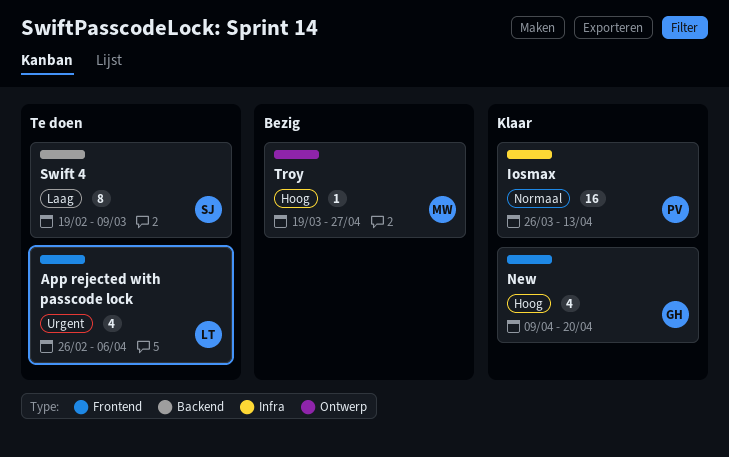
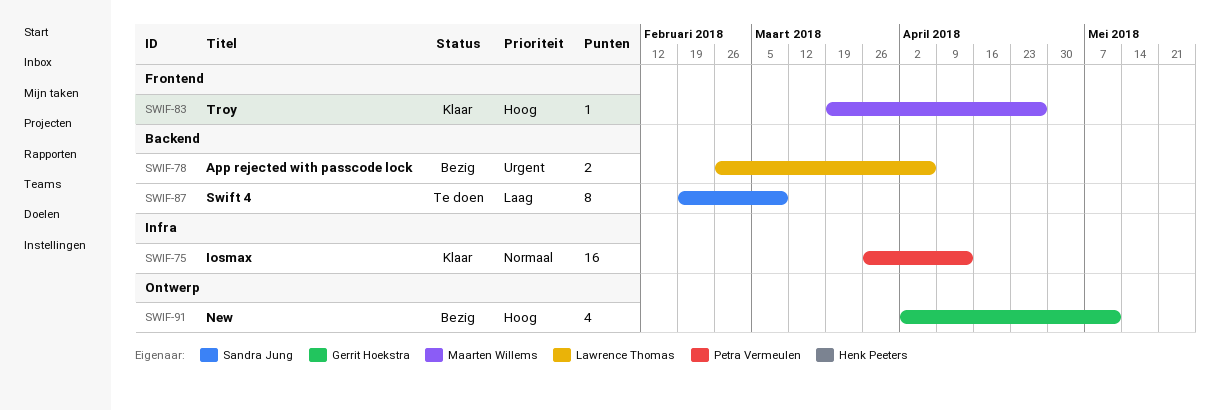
App rejected with passcode lock, status: Te doen -> Bezig
App rejected with passcode lock, label: Frontend -> Backend
App rejected with passcode lock, estimate: 4 -> 2
New, status: Klaar -> Bezig
New, label: Frontend -> Ontwerp
New, start: Apr 9 -> Apr 2
New, due: Apr 20 -> May 11
Troy, status: Bezig -> Klaar
Troy, label: Ontwerp -> Frontend

